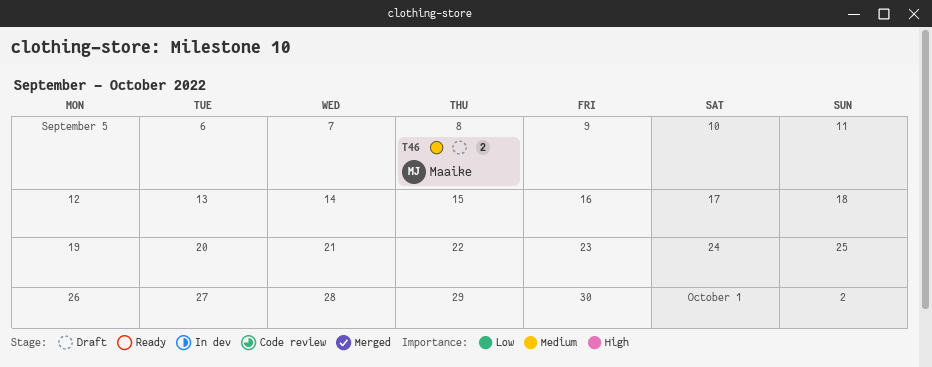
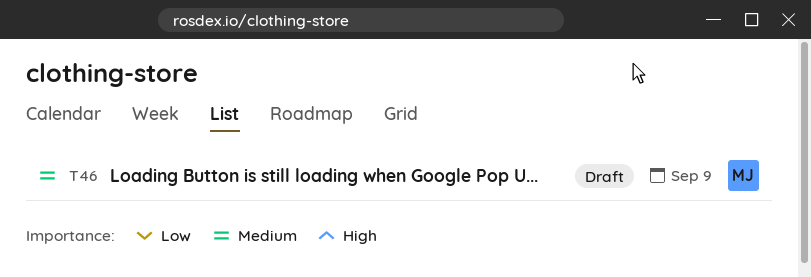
T46, due: Sep 8 -> Sep 9

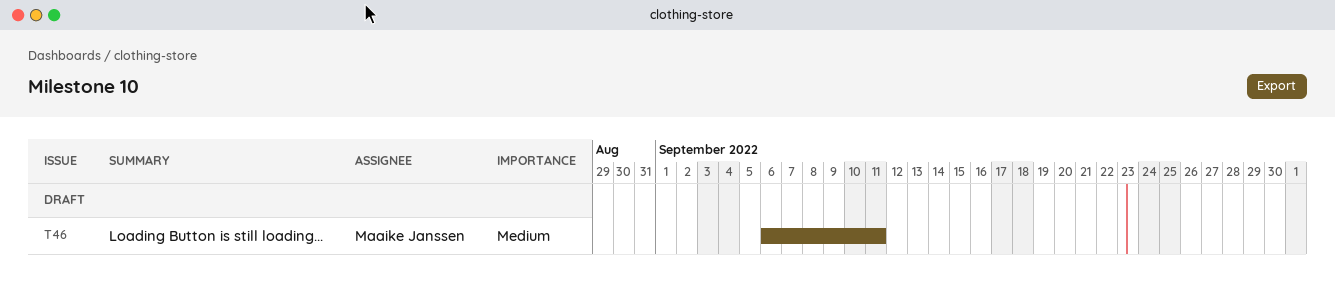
T46, due: Sep 9 -> Sep 11

